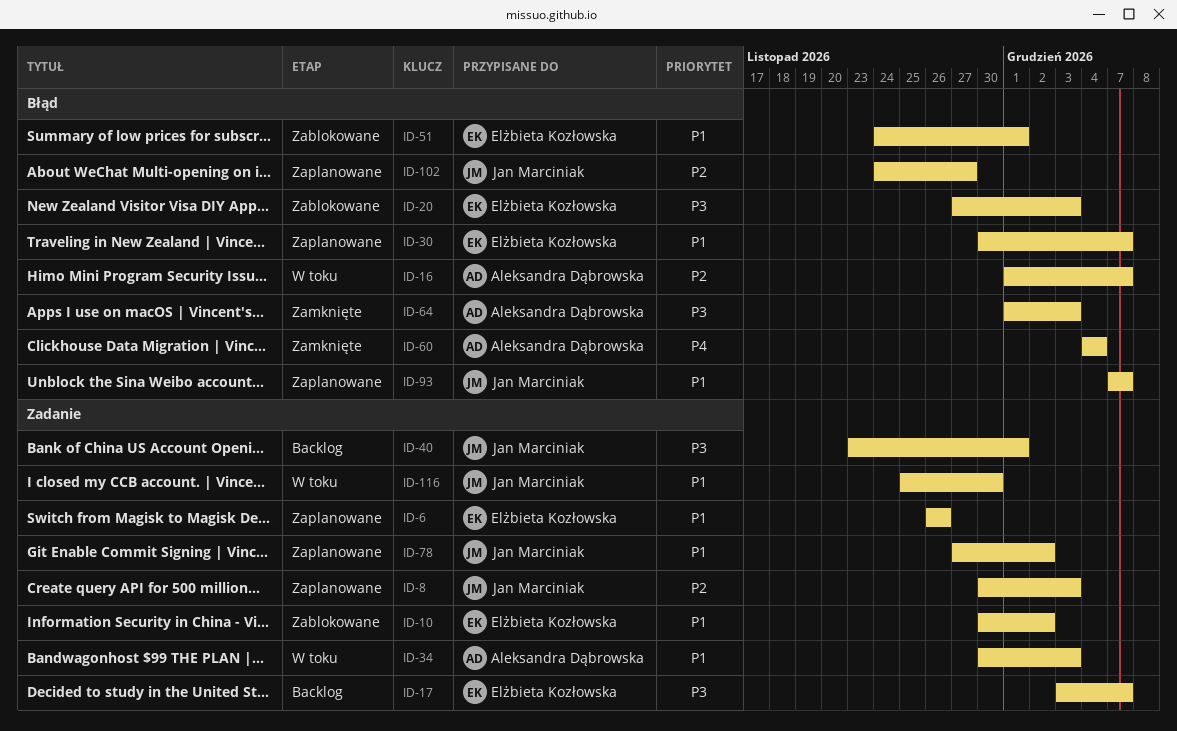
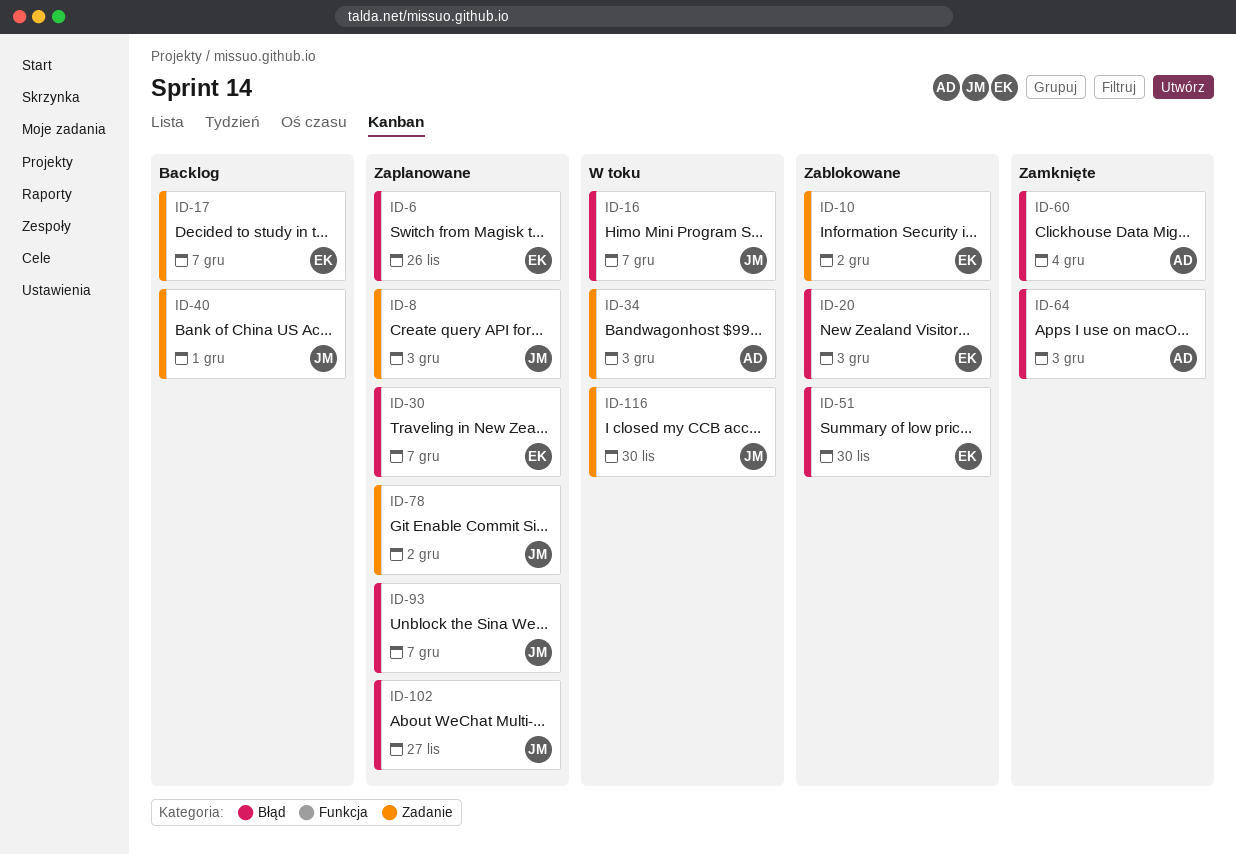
ID-6, label: Zadanie -> Błąd
ID-16, owner: Aleksandra Dąbrowska -> Jan Marciniak
ID-51, due: Dec 1 -> Nov 30

